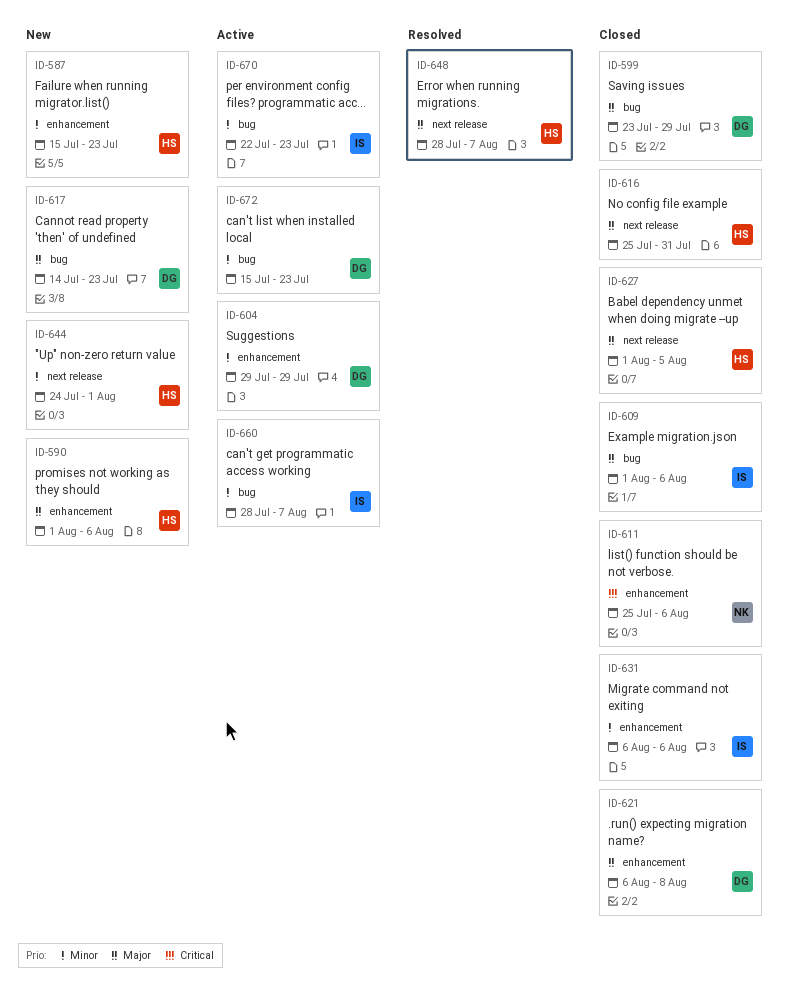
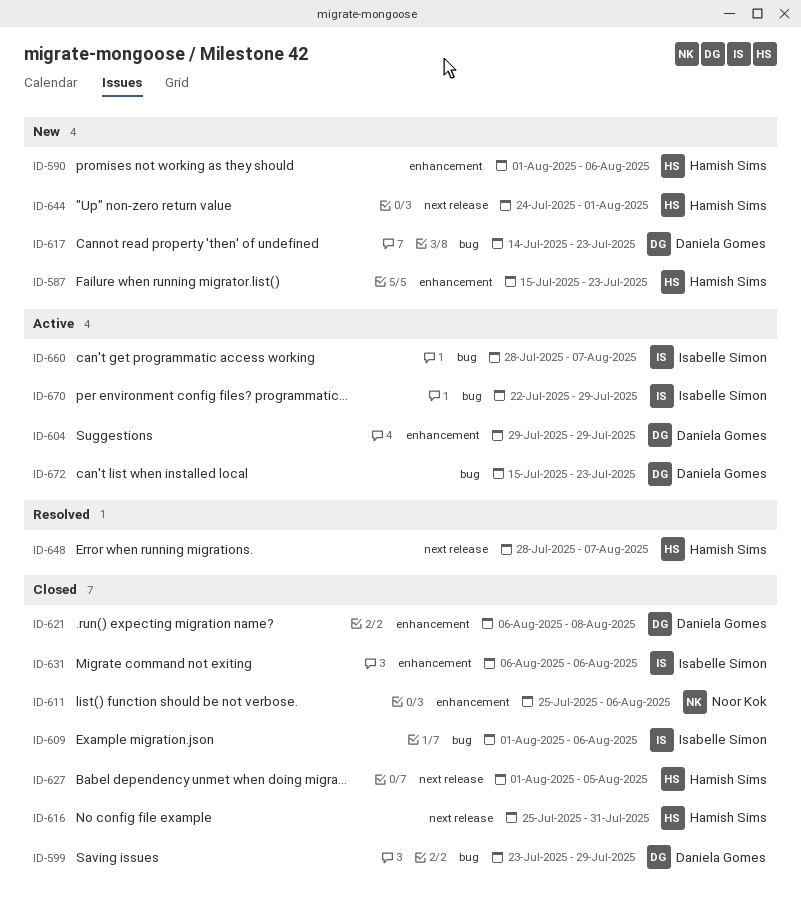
ID-670, due: Jul 23 -> Jul 29

